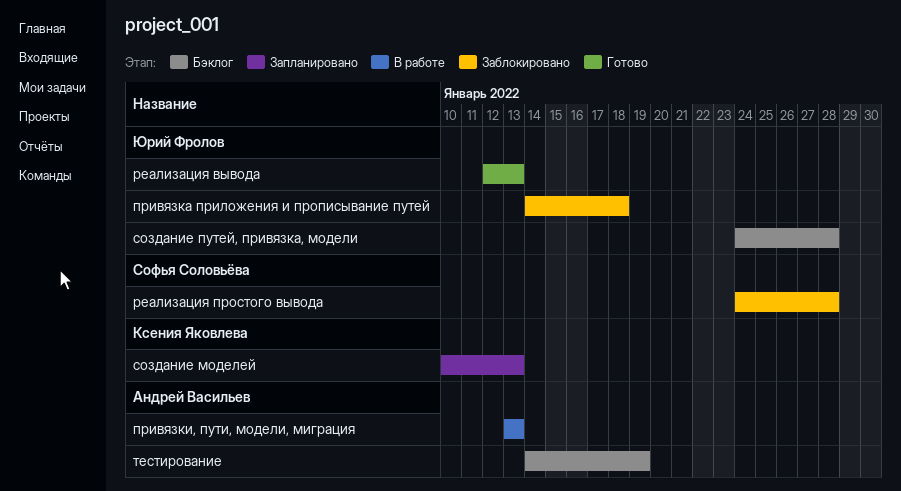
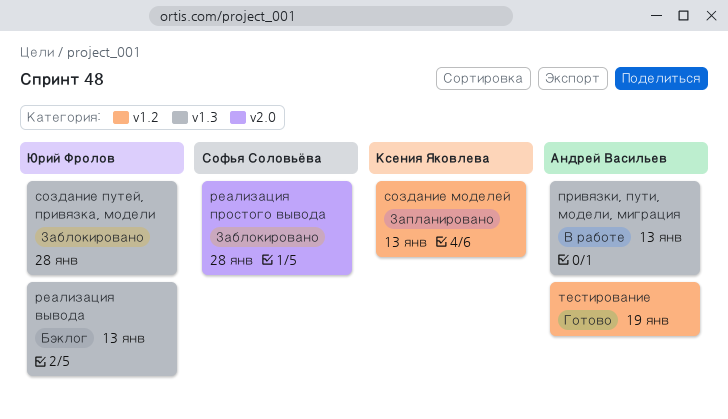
привязка приложения и прописывание путей: present -> none
реализация вывода, status: Готово -> Бэклог
создание путей, привязка, модели, status: Бэклог -> Заблокировано
тестирование, status: Бэклог -> Готово

